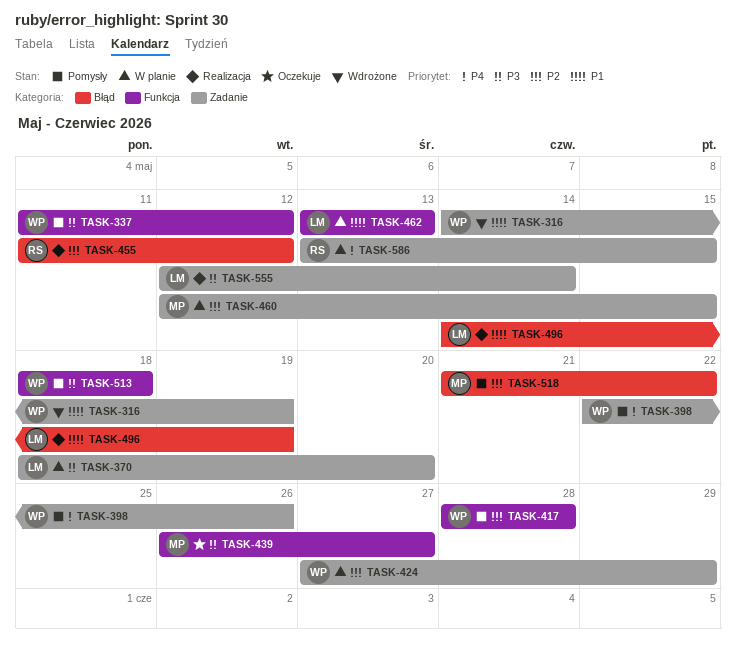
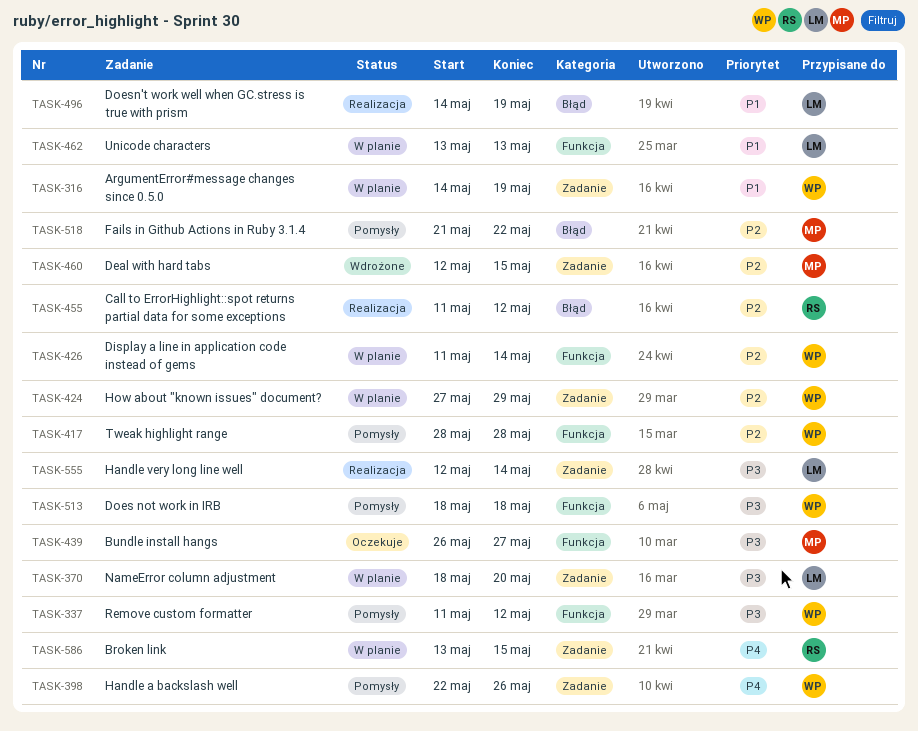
TASK-316, status: Wdrożone -> W planie
TASK-426: none -> present
TASK-460, status: W planie -> Wdrożone

